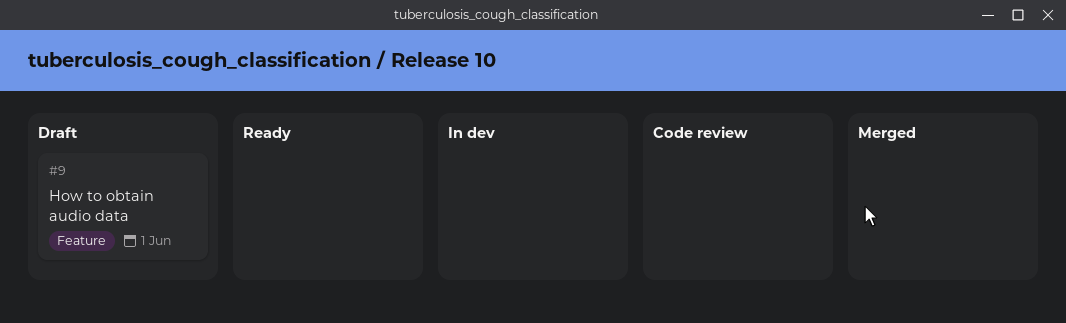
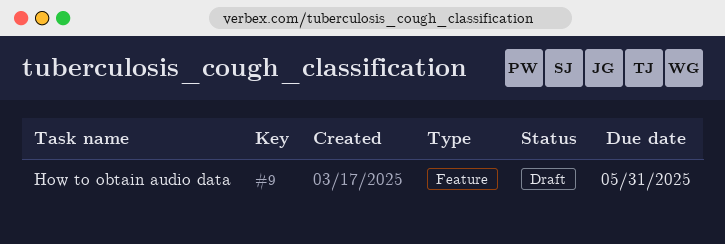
#9, due: Jun 1 -> May 31

